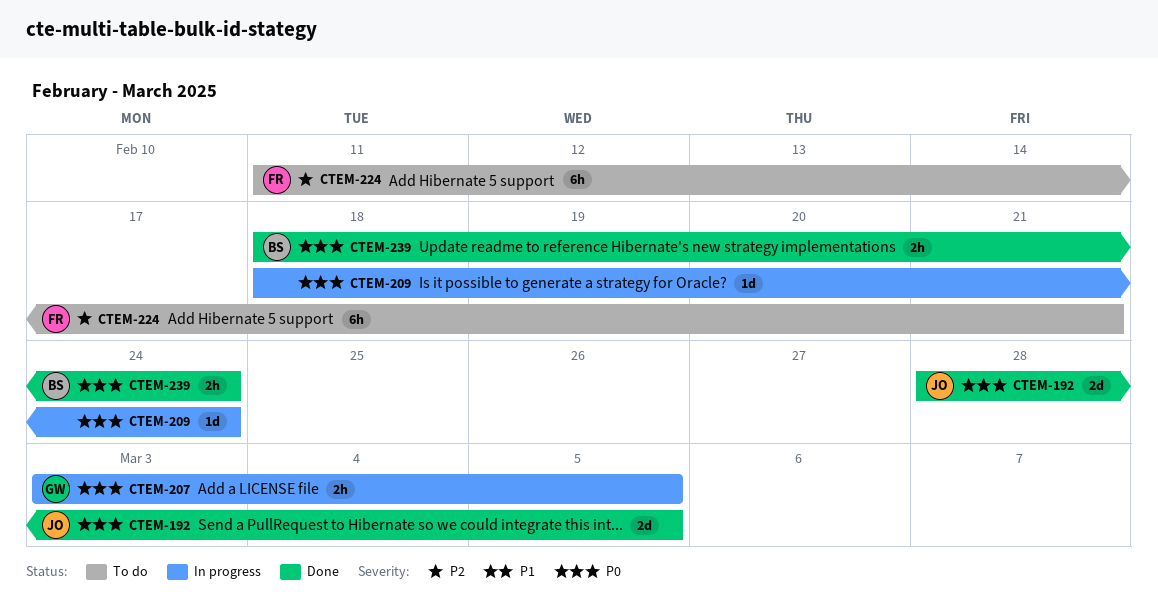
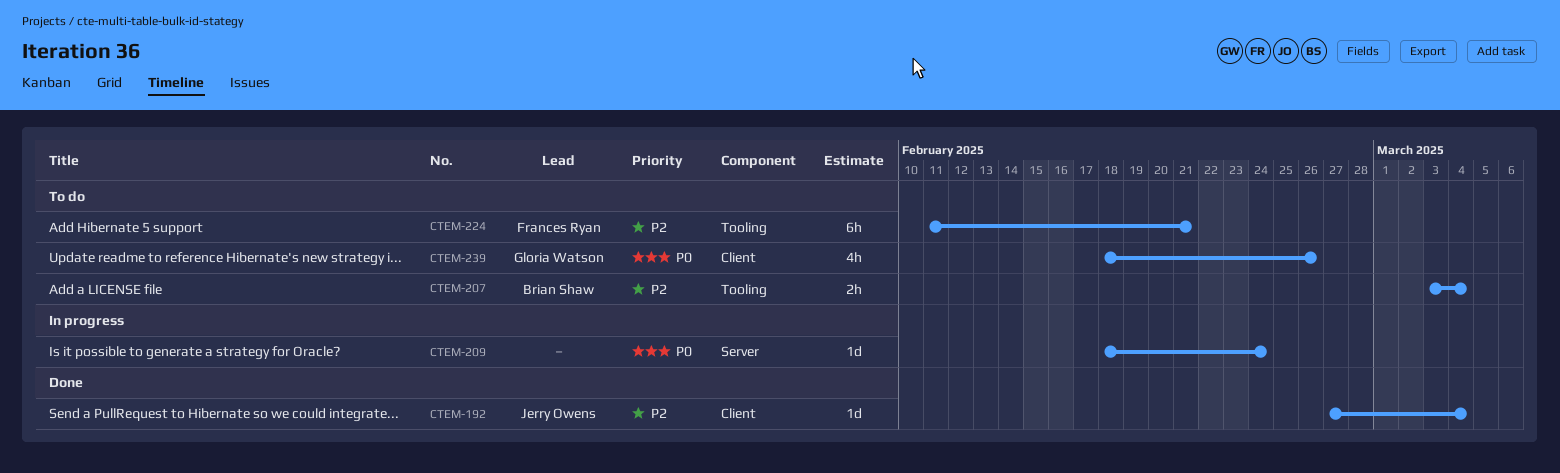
CTEM-192, priority: P0 -> P2
CTEM-192, estimate: 2d -> 1d
CTEM-192, start: Feb 28 -> Feb 27
CTEM-192, due: Mar 5 -> Mar 4
CTEM-207, status: In progress -> To do
CTEM-207, owner: Gloria Watson -> Brian Shaw
CTEM-207, priority: P0 -> P2
CTEM-207, due: Mar 5 -> Mar 4
CTEM-239, status: Done -> To do
CTEM-239, owner: Brian Shaw -> Gloria Watson
CTEM-239, estimate: 2h -> 4h
CTEM-239, due: Feb 24 -> Feb 26

